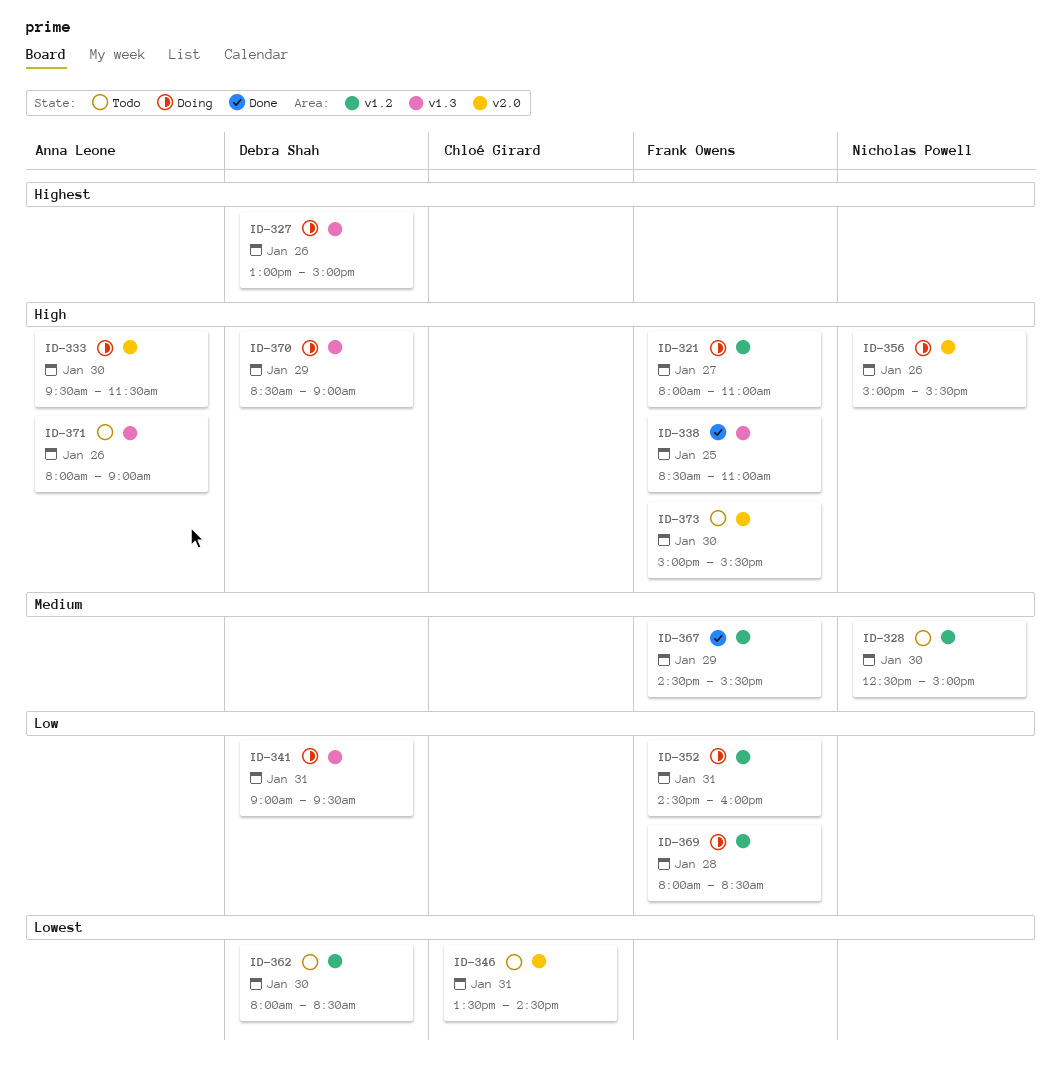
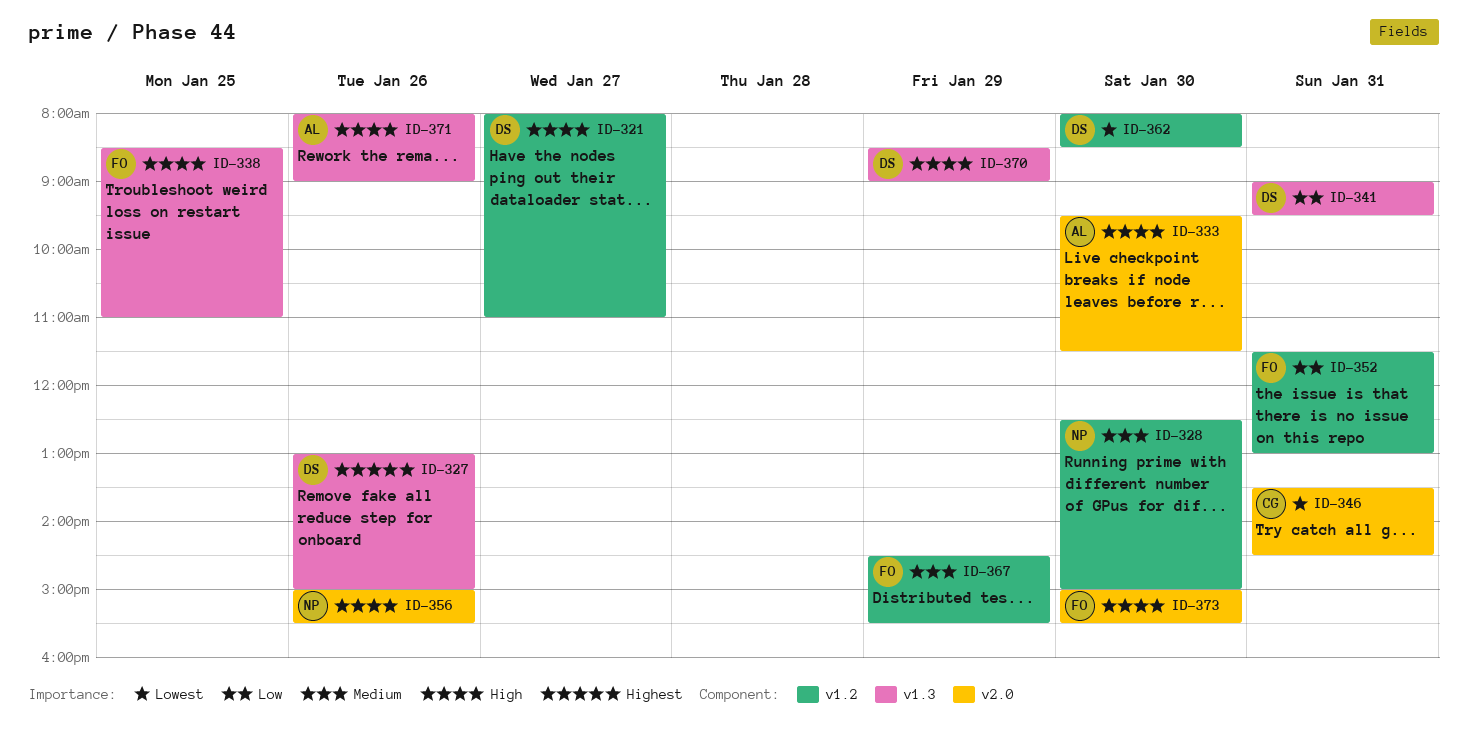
ID-321, owner: Frank Owens -> Debra Shah
ID-352, begins: 14:30 -> 11:30
ID-352, ends: 16:00 -> 13:00
ID-369: present -> none

